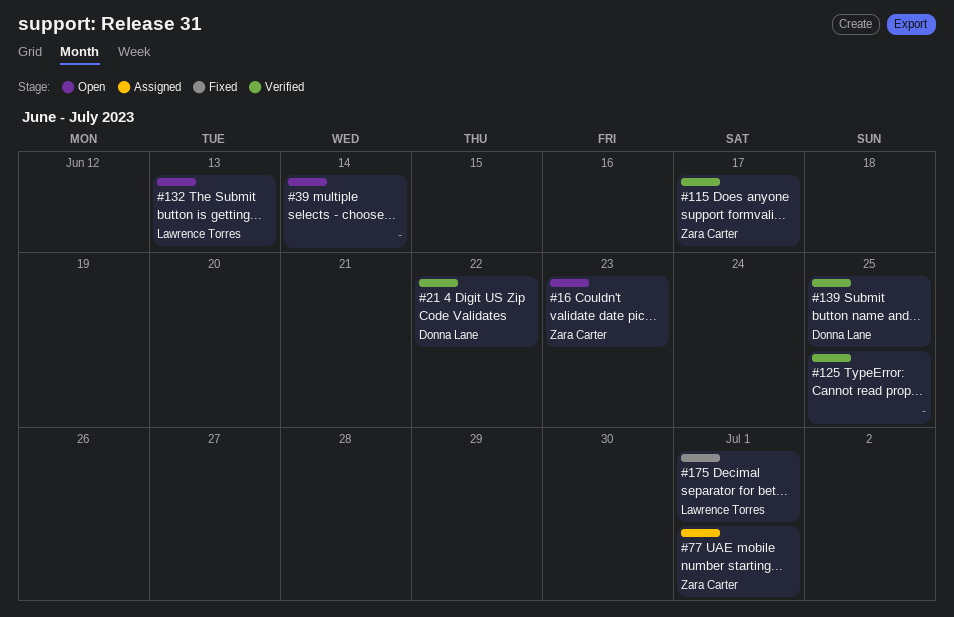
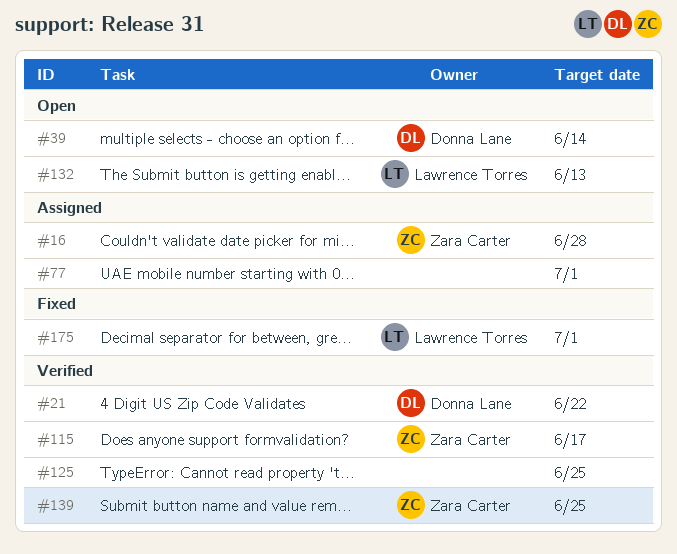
#16, status: Open -> Assigned
#16, due: Jun 23 -> Jun 28
#39, owner: none -> Donna Lane
#77, owner: Zara Carter -> none
#139, owner: Donna Lane -> Zara Carter

